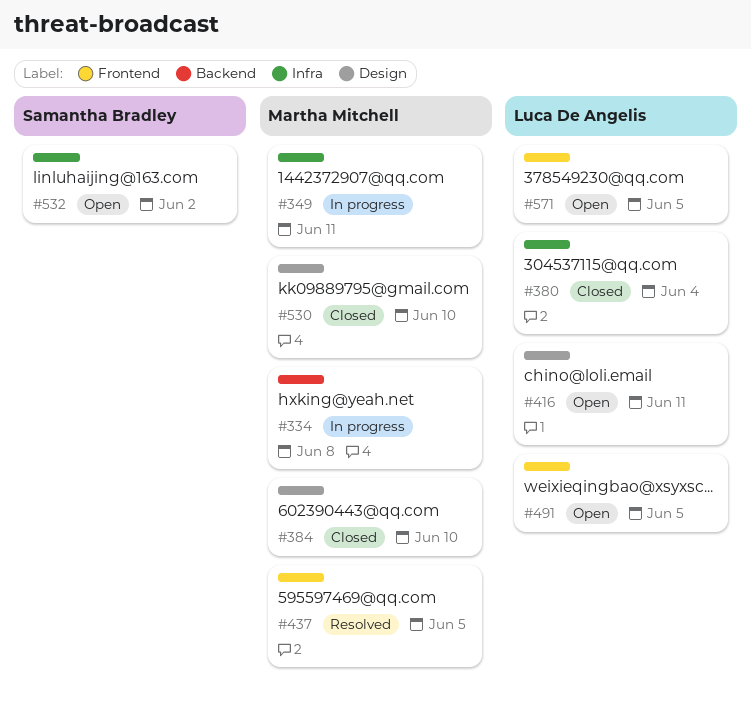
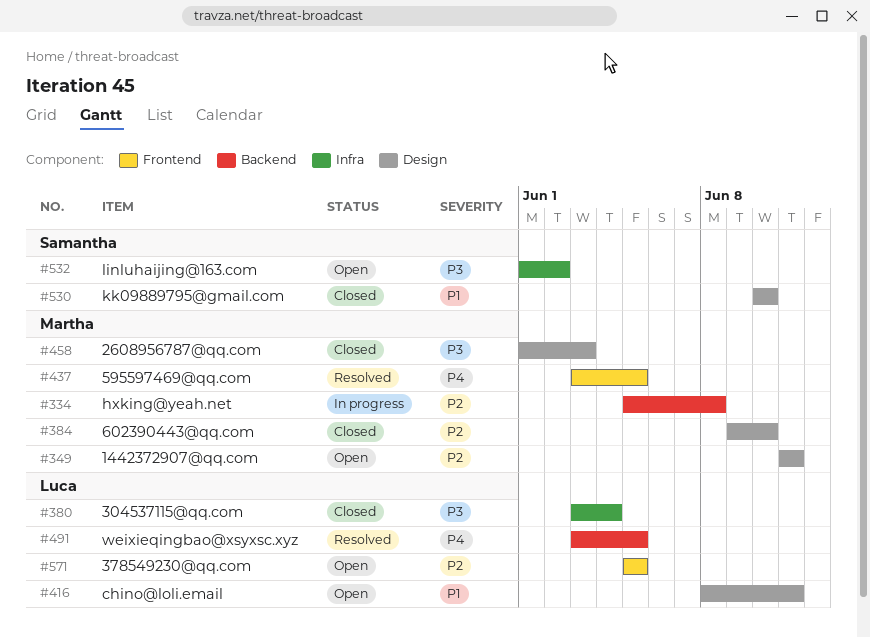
#349, status: In progress -> Open
#349, label: Infra -> Design
#458: none -> present
#491, status: Open -> Resolved
#491, label: Frontend -> Backend
#530, owner: Martha Mitchell -> Samantha Bradley

